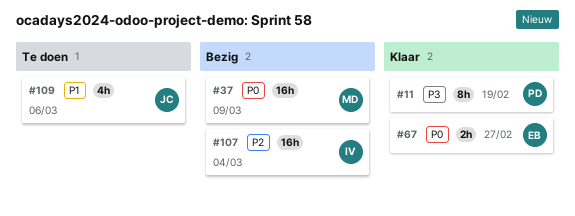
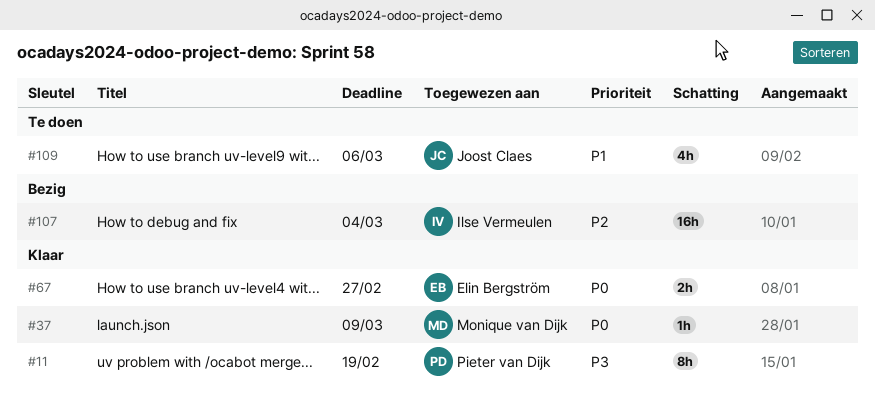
#37, status: Bezig -> Klaar
#37, estimate: 16h -> 1h

